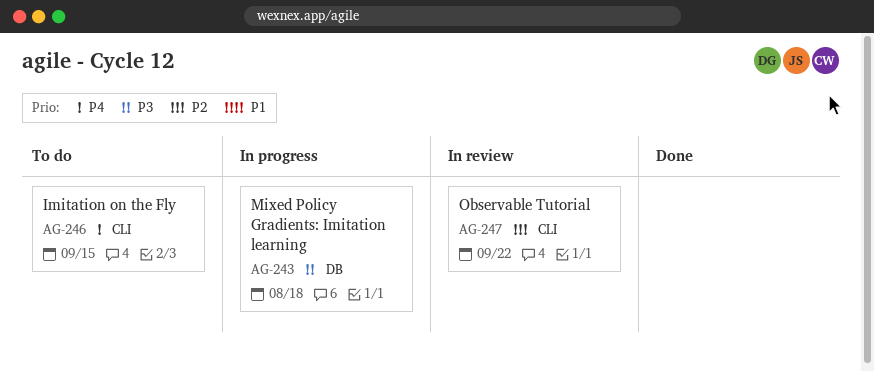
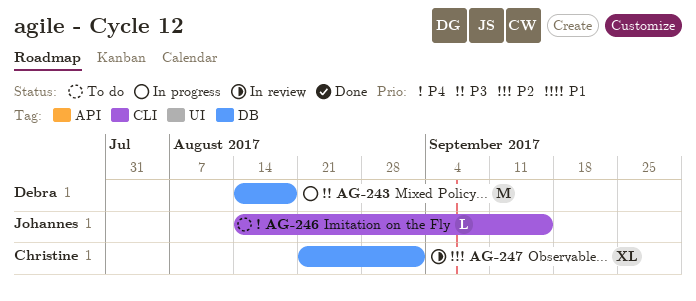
AG-247, label: CLI -> DB
AG-247, due: Sep 22 -> Sep 1

